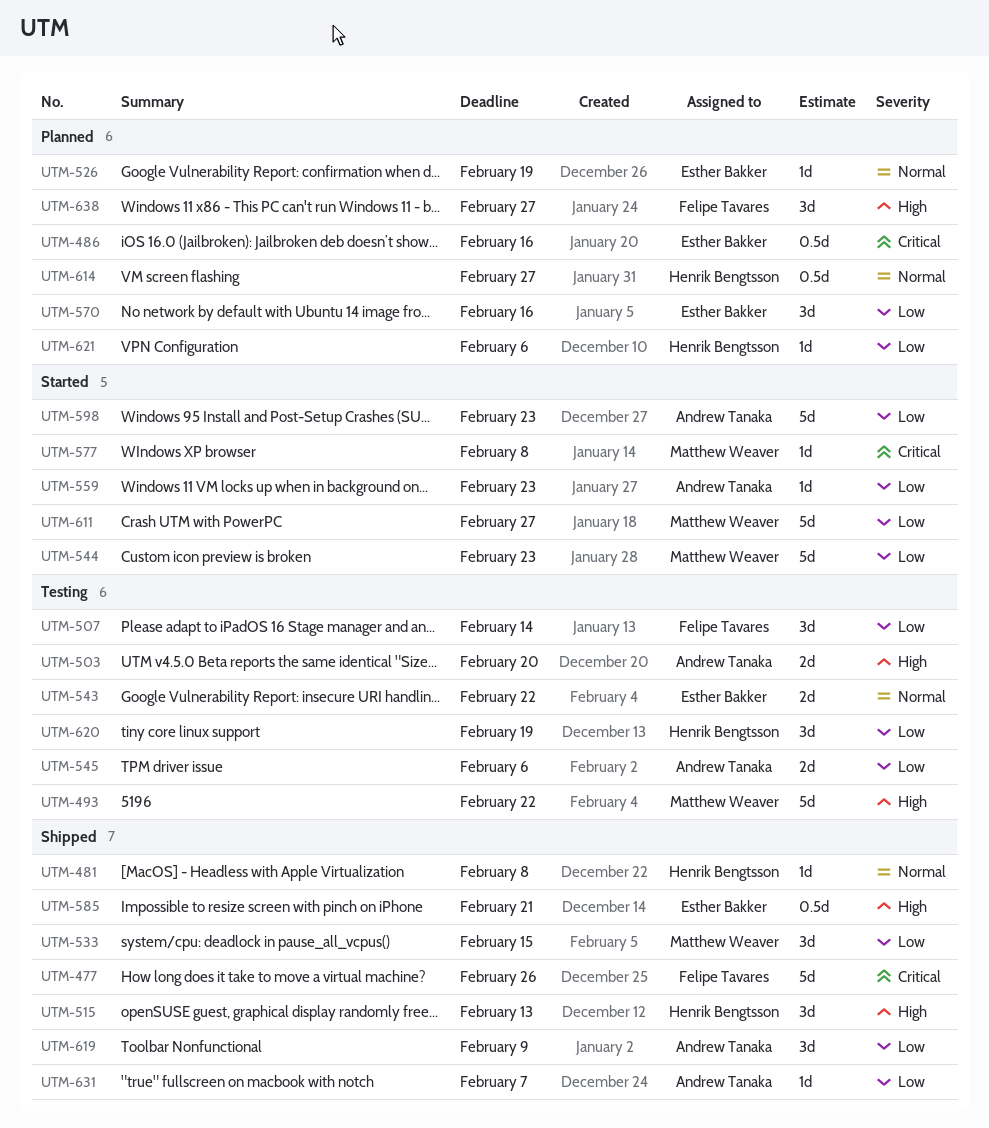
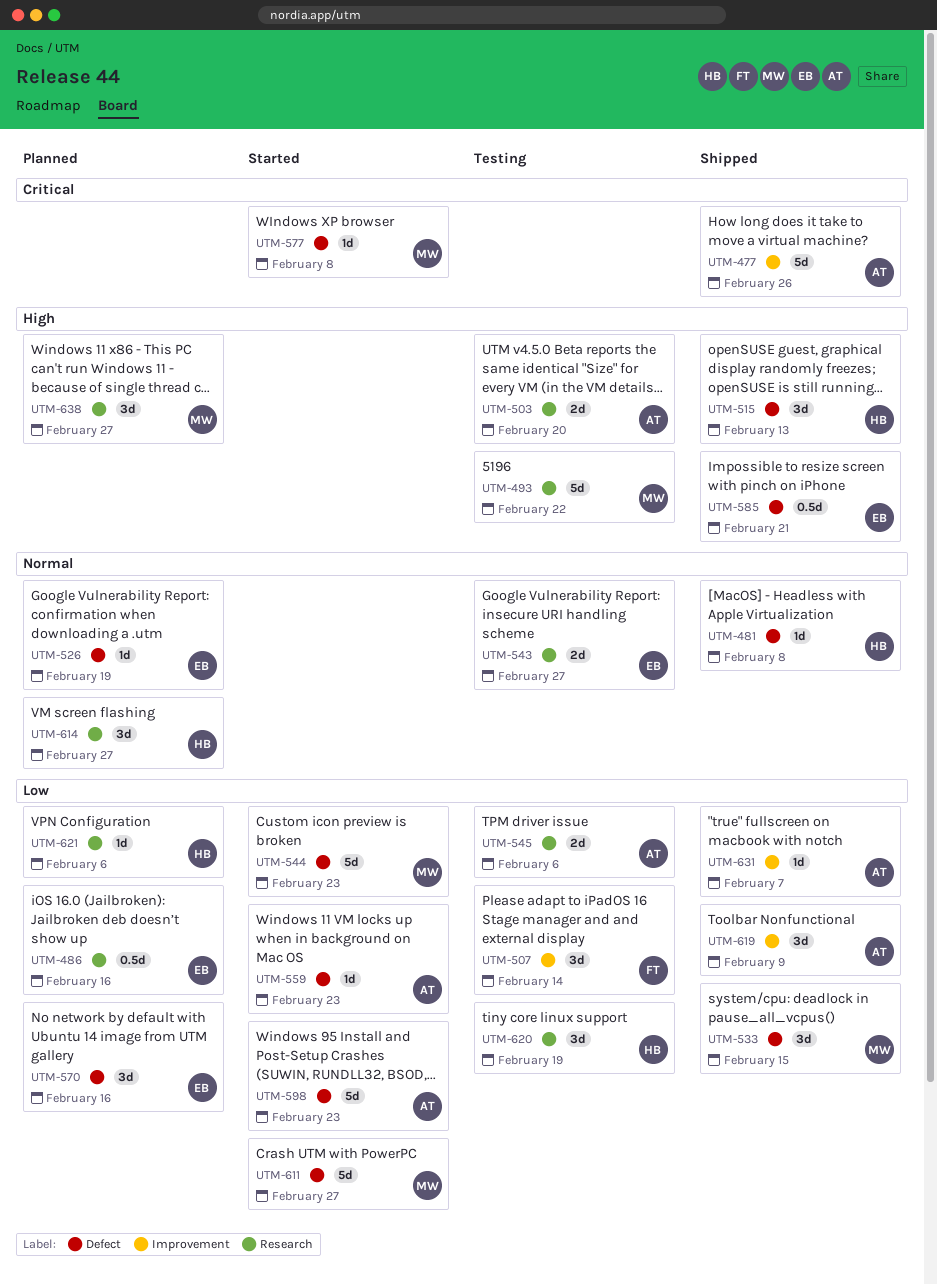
UTM-477, owner: Felipe Tavares -> Andrew Tanaka
UTM-486, priority: Critical -> Low
UTM-543, due: Feb 22 -> Feb 27
UTM-614, estimate: 0.5d -> 3d
UTM-638, owner: Felipe Tavares -> Matthew Weaver

